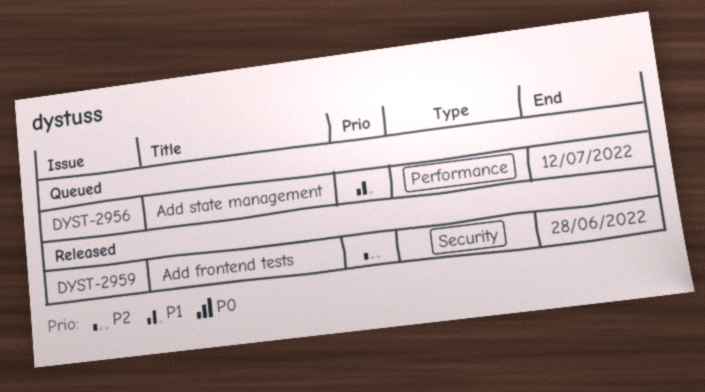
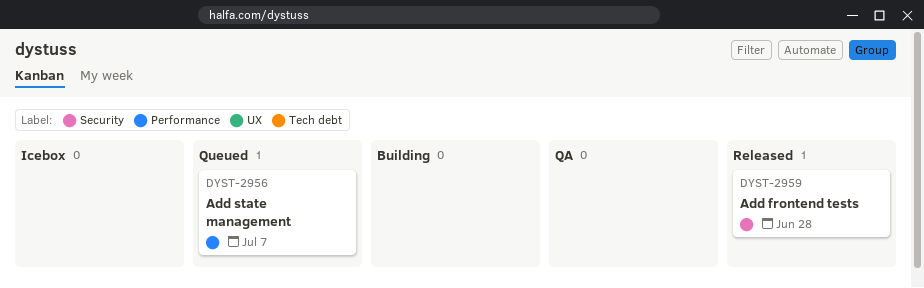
DYST-2956, due: Jul 12 -> Jul 7

